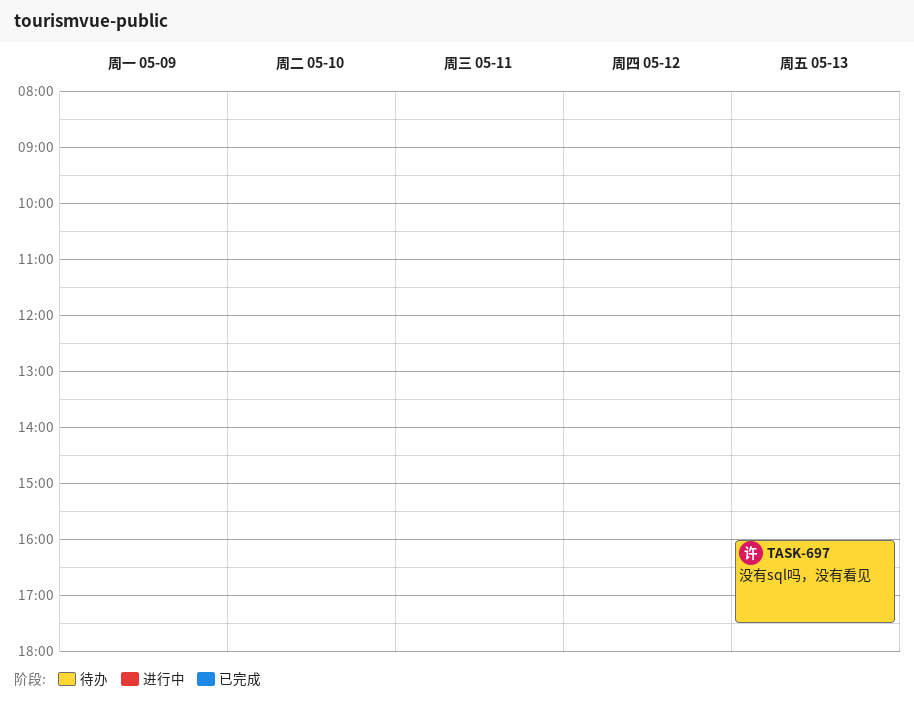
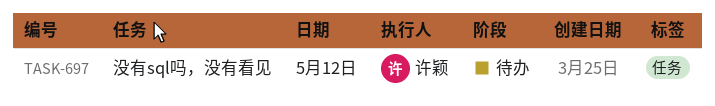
TASK-697, day: May 13 -> May 12

